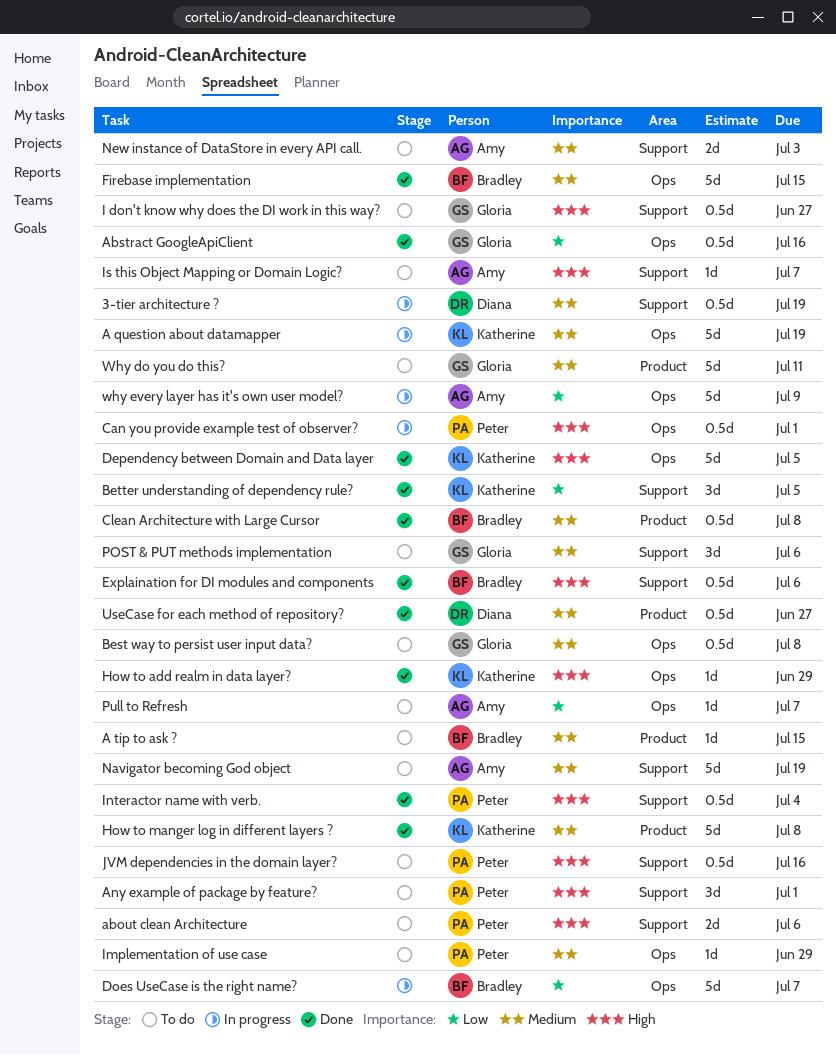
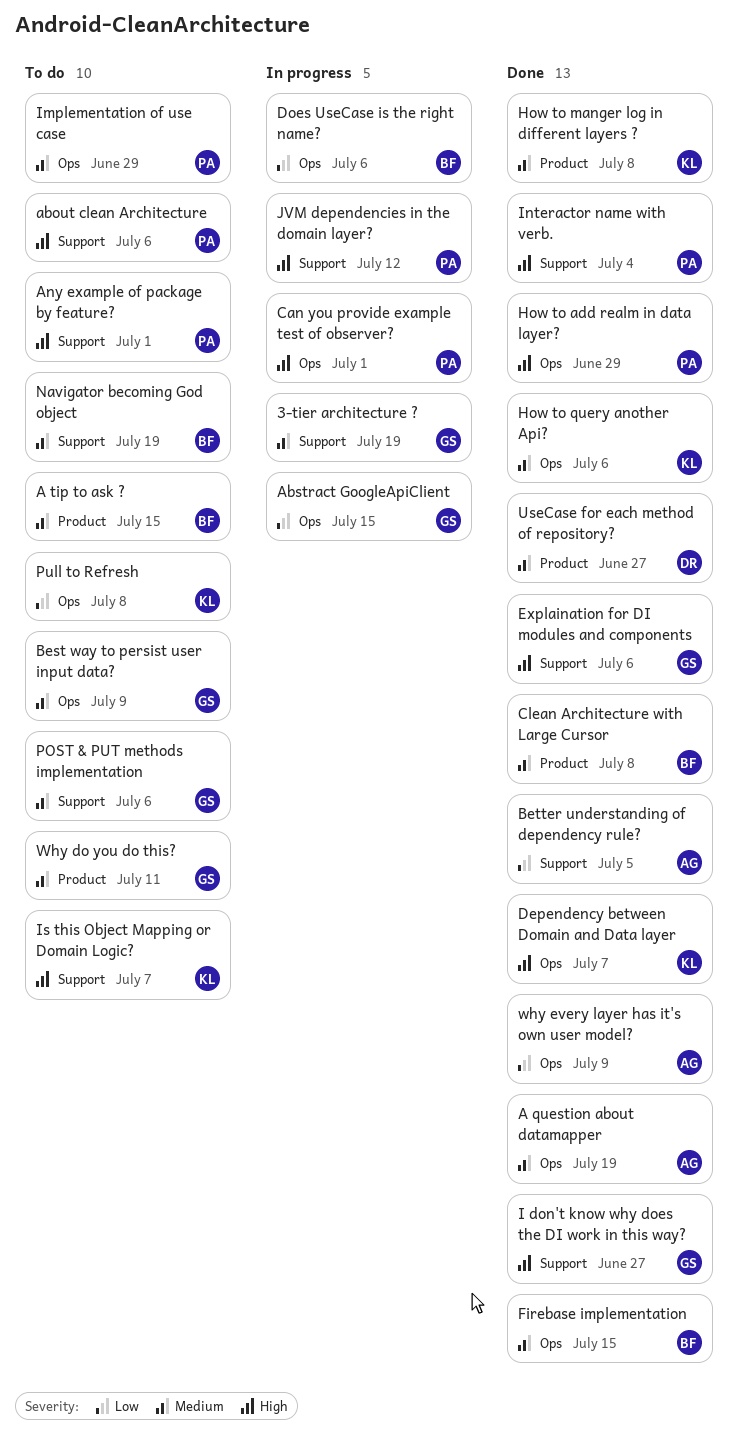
3-tier architecture ?, owner: Diana -> Gloria
A question about datamapper, status: In progress -> Done
A question about datamapper, owner: Katherine -> Amy
Abstract GoogleApiClient, status: Done -> In progress
Abstract GoogleApiClient, due: Jul 16 -> Jul 15
Best way to persist user input data?, due: Jul 8 -> Jul 9
Better understanding of dependency rule?, owner: Katherine -> Amy
Dependency between Domain and Data layer, due: Jul 5 -> Jul 7
Does UseCase is the right name?, due: Jul 7 -> Jul 6
Explaination for DI modules and components, owner: Bradley -> Gloria
How to add realm in data layer?, owner: Katherine -> Peter
How to query another Api?: none -> present
I don't know why does the DI work in this way?, status: To do -> Done
Is this Object Mapping or Domain Logic?, owner: Amy -> Katherine
JVM dependencies in the domain layer?, status: To do -> In progress
JVM dependencies in the domain layer?, due: Jul 16 -> Jul 12
Navigator becoming God object, owner: Amy -> Bradley
New instance of DataStore in every API call.: present -> none
Pull to Refresh, owner: Amy -> Katherine
Pull to Refresh, due: Jul 7 -> Jul 8
why every layer has it's own user model?, status: In progress -> Done

